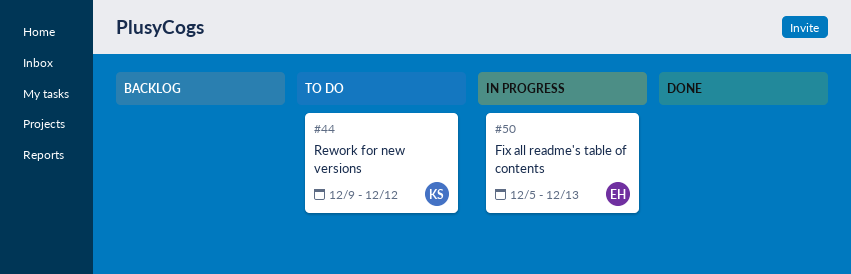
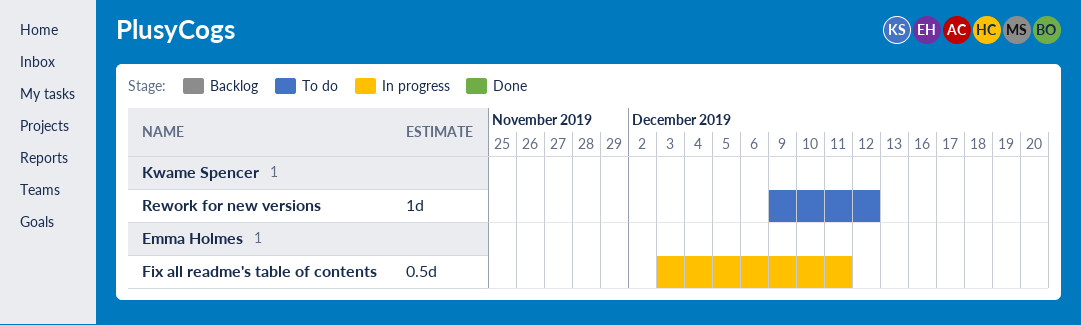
Fix all readme's table of contents, start: Dec 5 -> Dec 3
Fix all readme's table of contents, due: Dec 13 -> Dec 11

